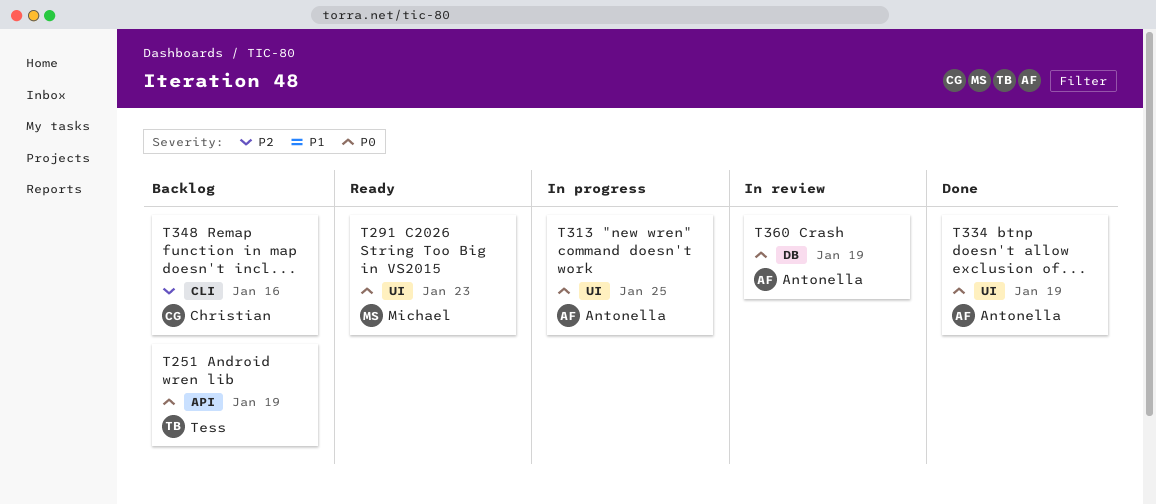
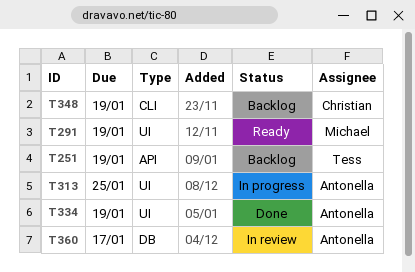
T291, due: Jan 23 -> Jan 19
T348, due: Jan 16 -> Jan 19
T360, due: Jan 19 -> Jan 17

